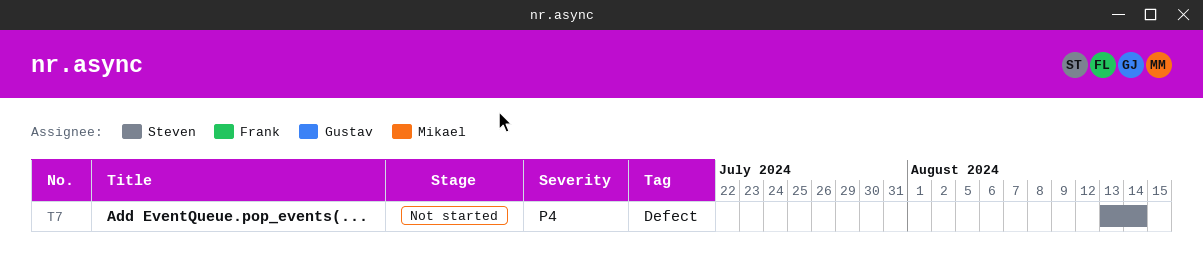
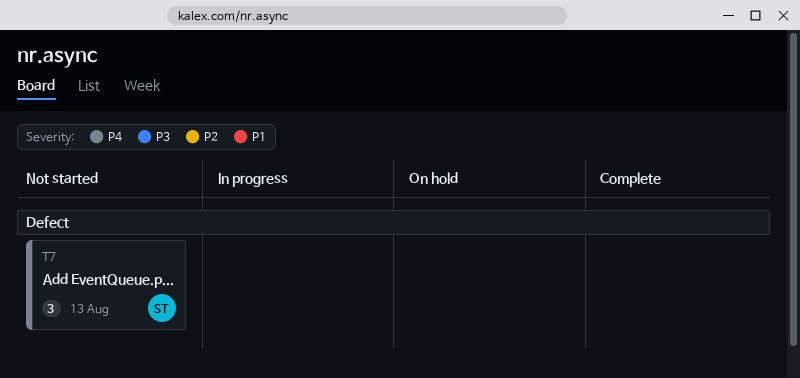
T7, due: Aug 14 -> Aug 13

